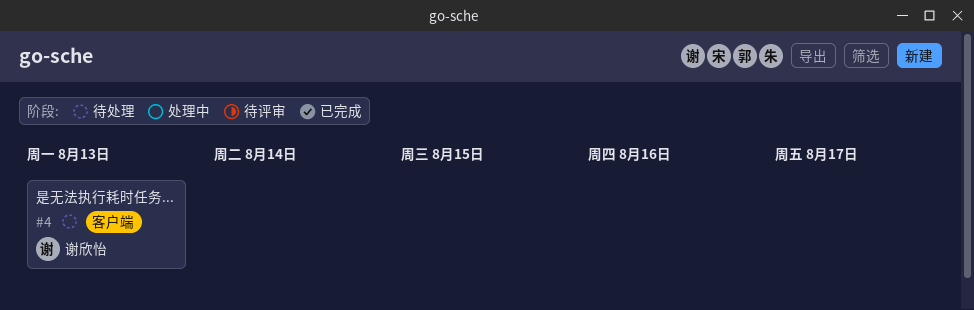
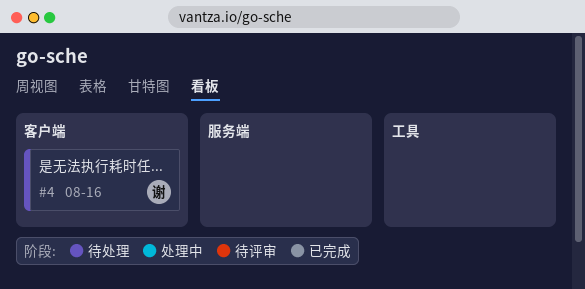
#4, due: Aug 13 -> Aug 16

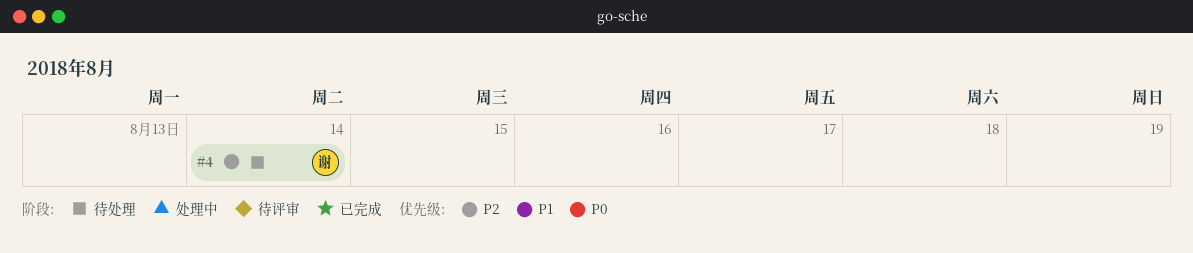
#4, due: Aug 16 -> Aug 14

